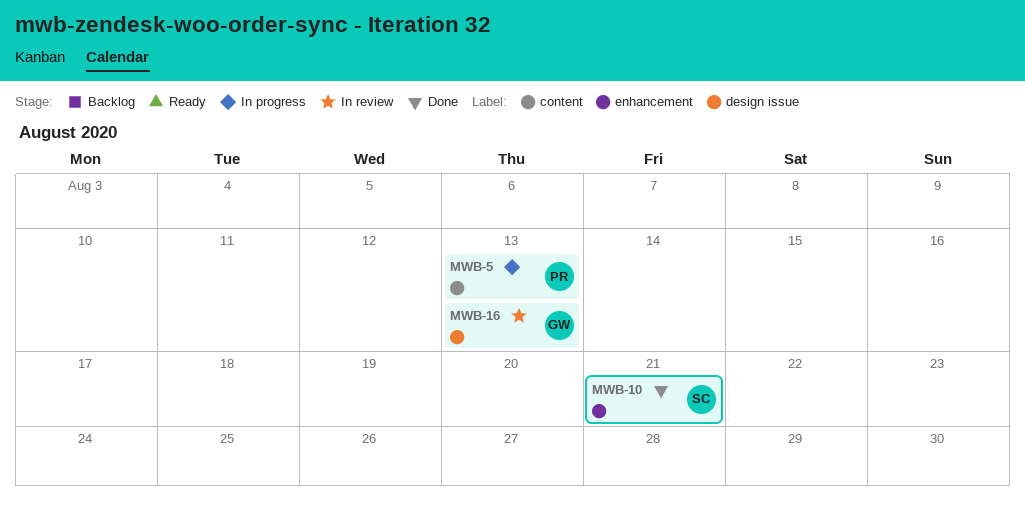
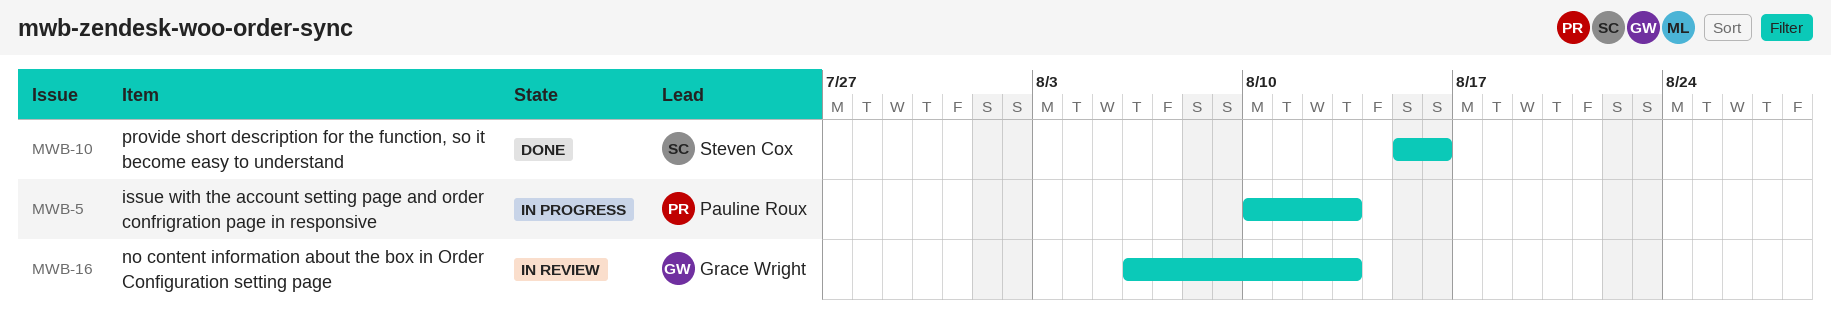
MWB-10, due: Aug 21 -> Aug 16

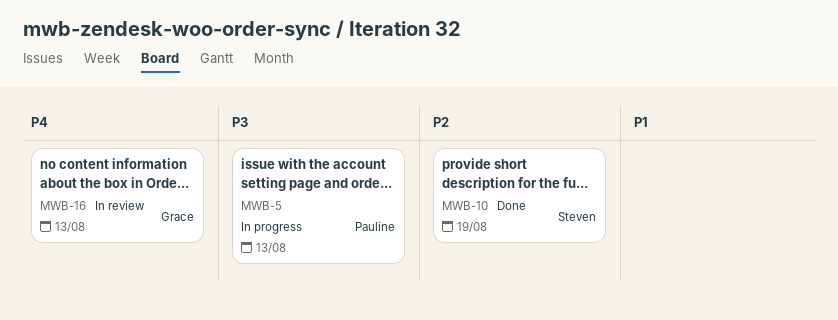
MWB-10, due: Aug 16 -> Aug 19

